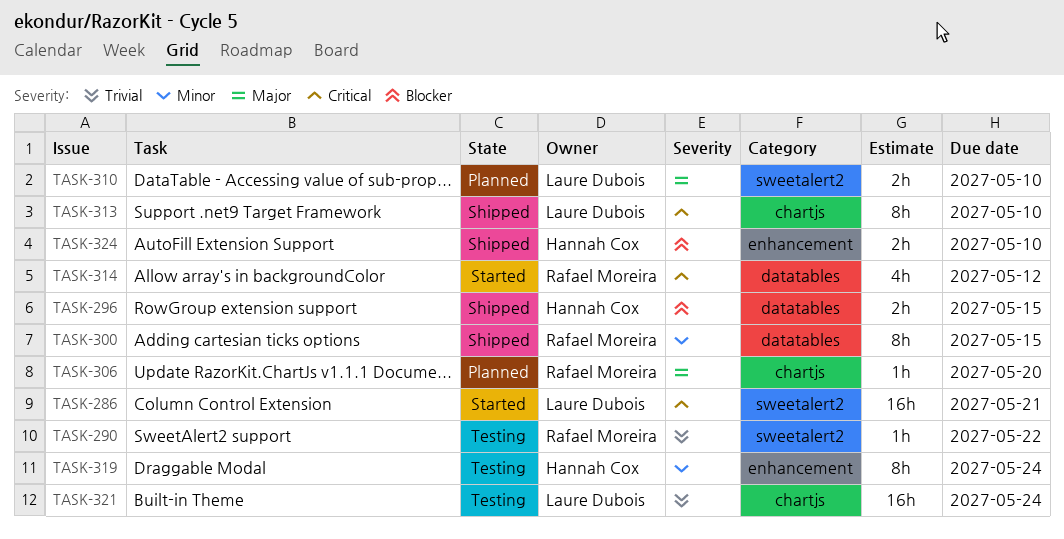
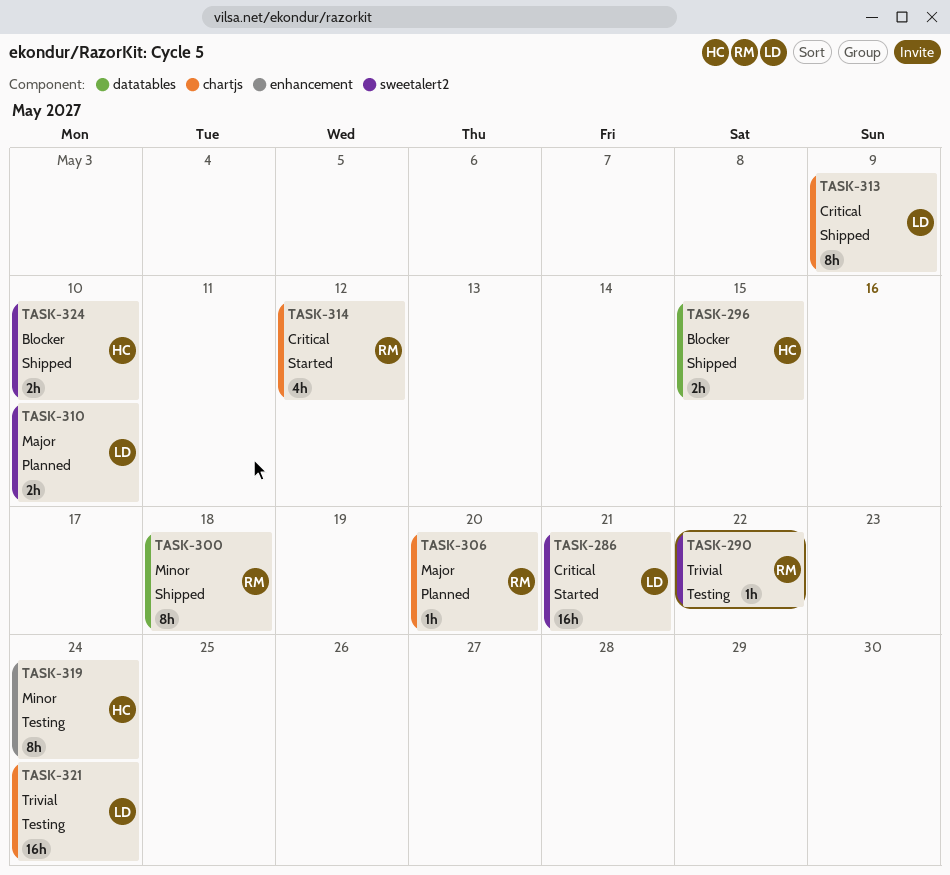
TASK-300, due: May 15 -> May 18
TASK-313, due: May 10 -> May 9
TASK-314, label: datatables -> chartjs
TASK-324, label: enhancement -> sweetalert2

